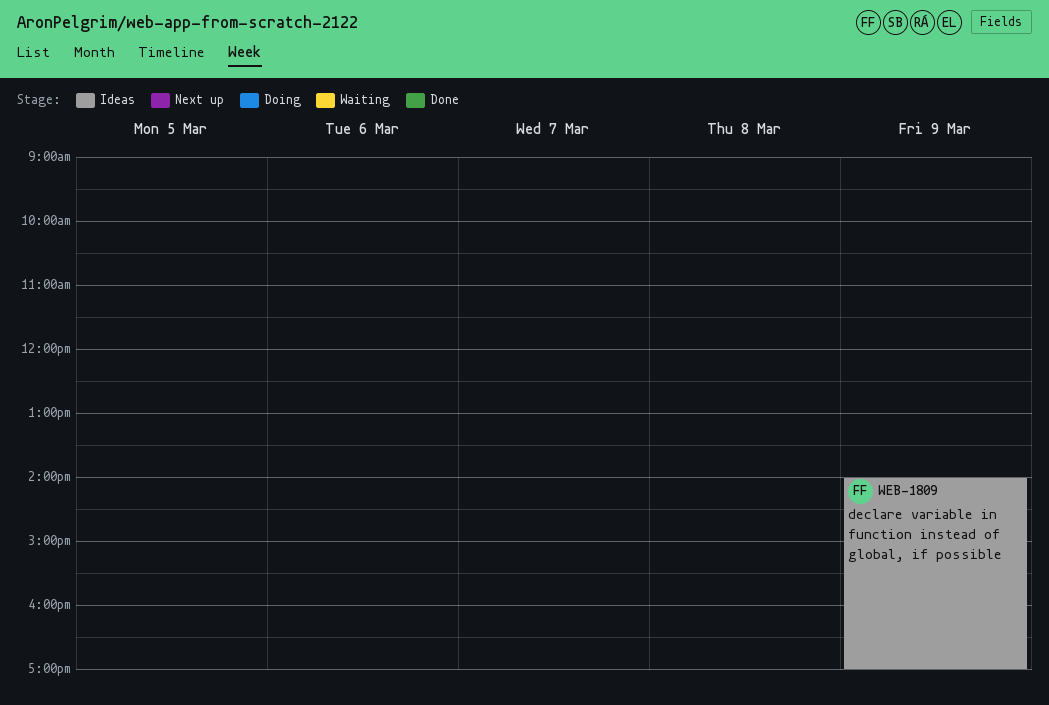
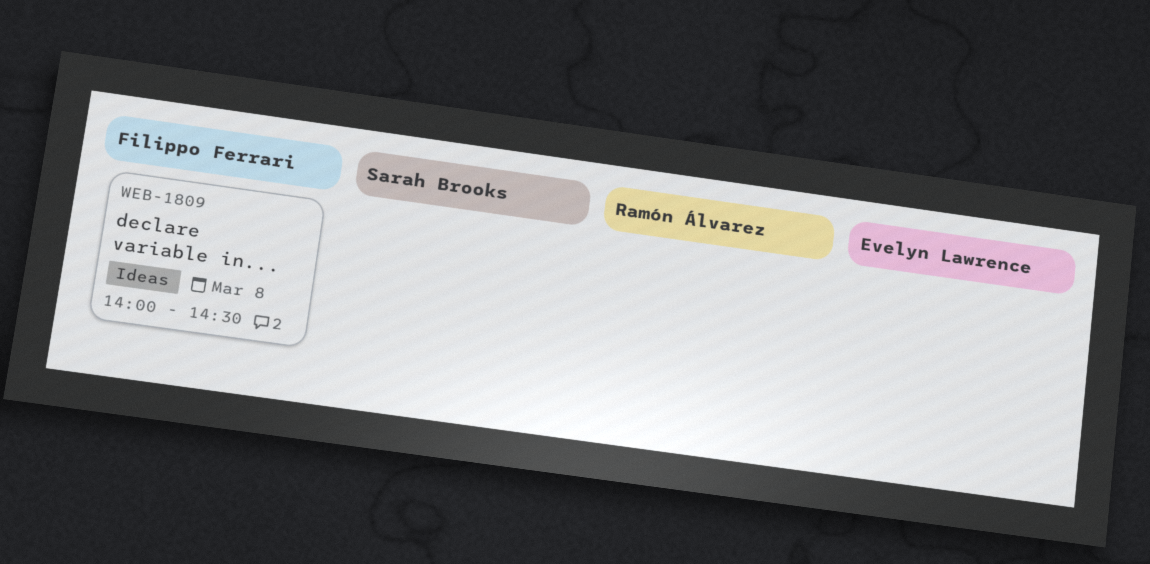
WEB-1809, day: Mar 9 -> Mar 8
WEB-1809, ends: 17:00 -> 14:30

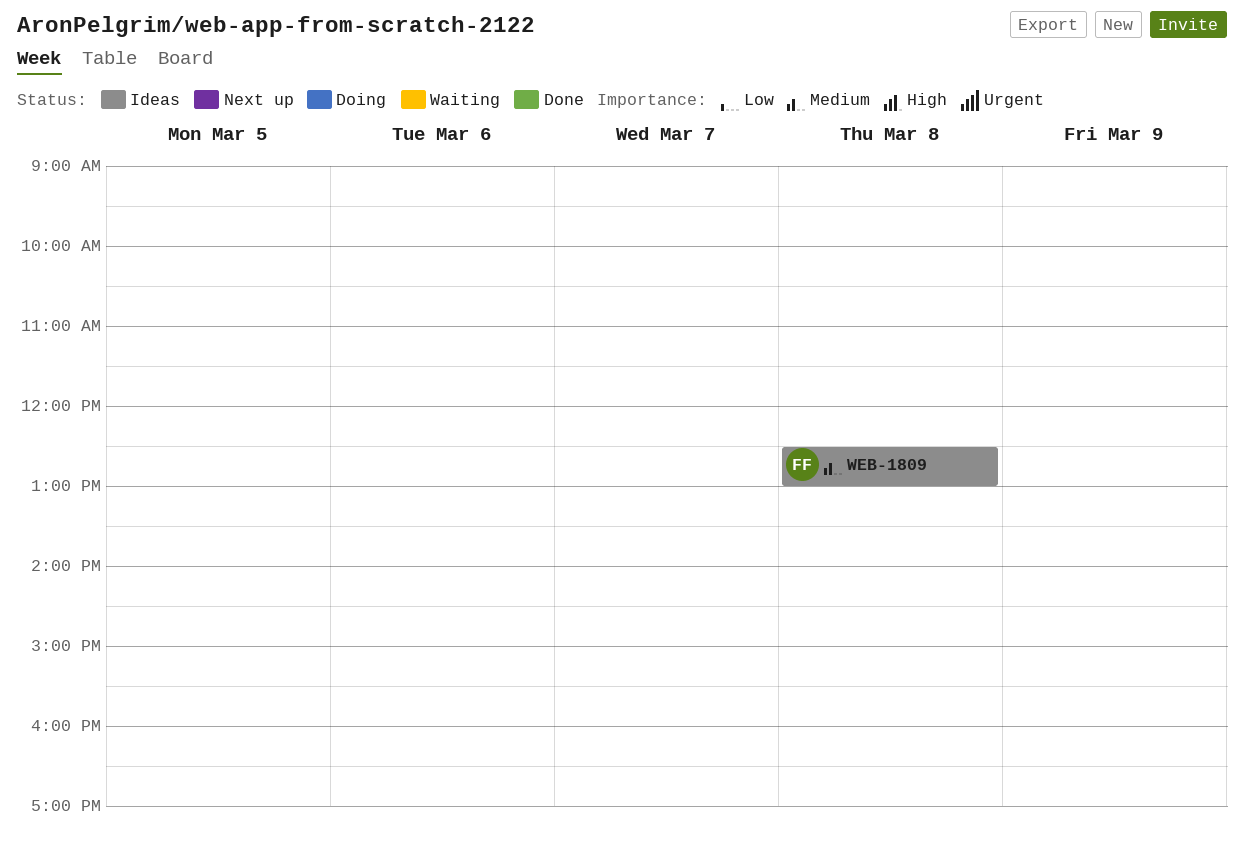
WEB-1809, begins: 14:00 -> 12:30
WEB-1809, ends: 14:30 -> 13:00

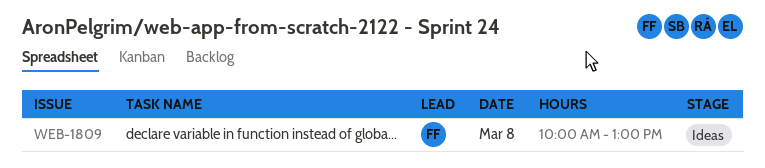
WEB-1809, begins: 12:30 -> 10:00

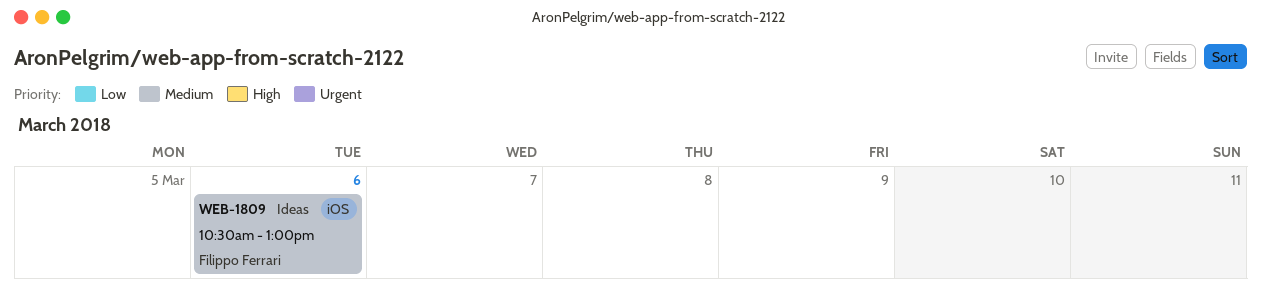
WEB-1809, day: Mar 8 -> Mar 6
WEB-1809, begins: 10:00 -> 10:30

